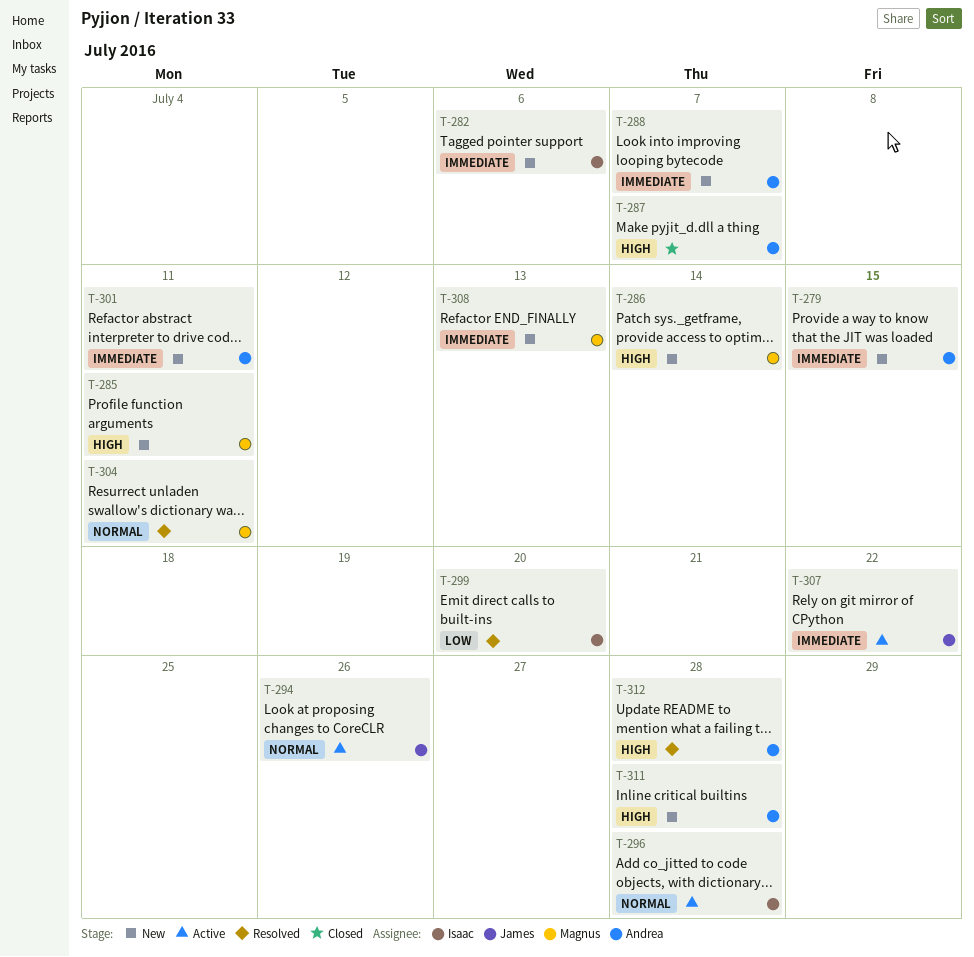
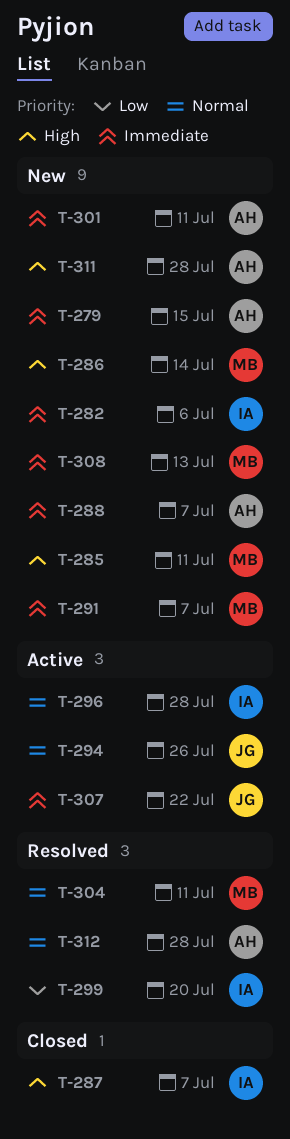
T-287, owner: Andrea -> Isaac
T-291: none -> present
T-312, priority: High -> Normal

